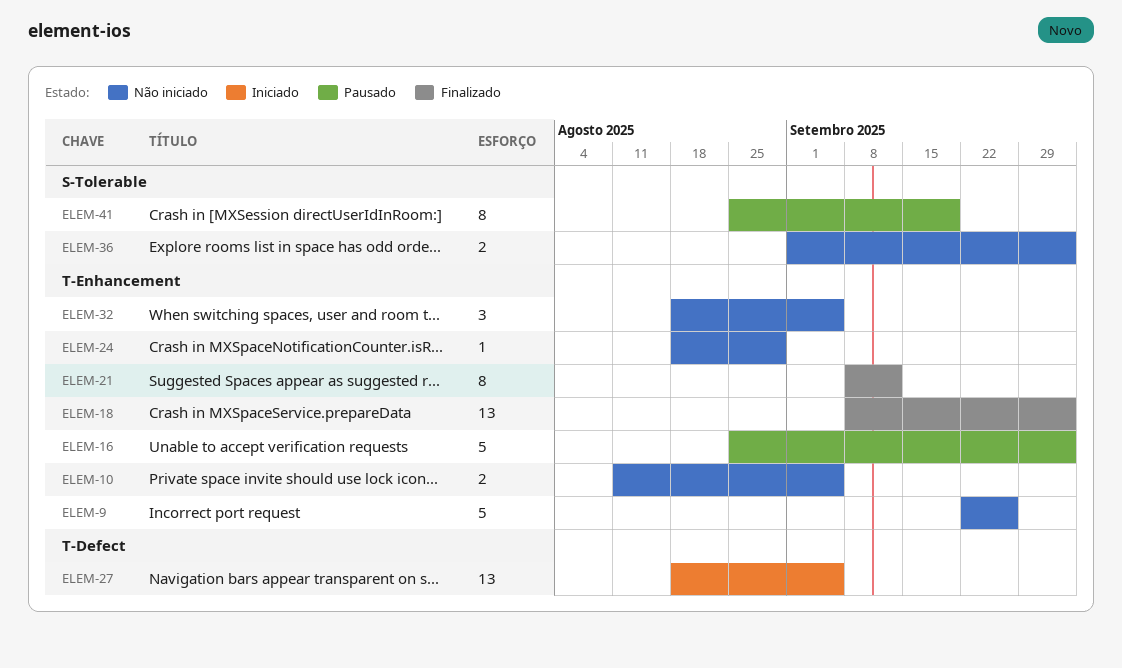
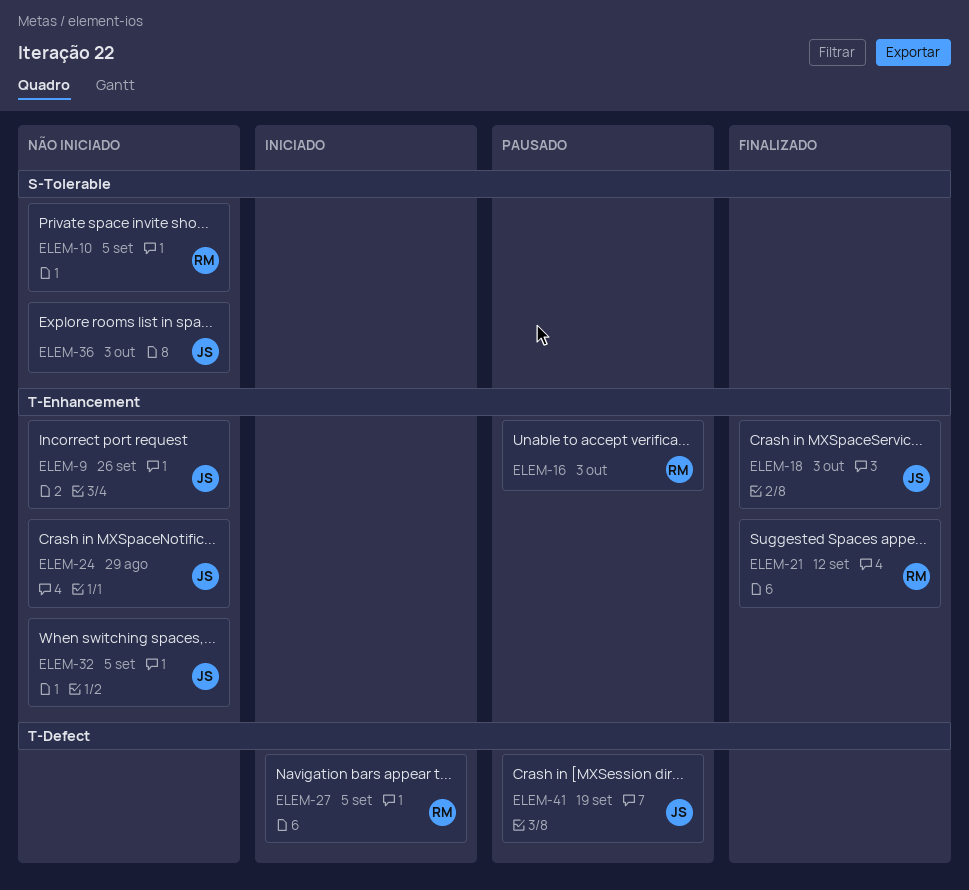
ELEM-10, label: T-Enhancement -> S-Tolerable
ELEM-41, label: S-Tolerable -> T-Defect

